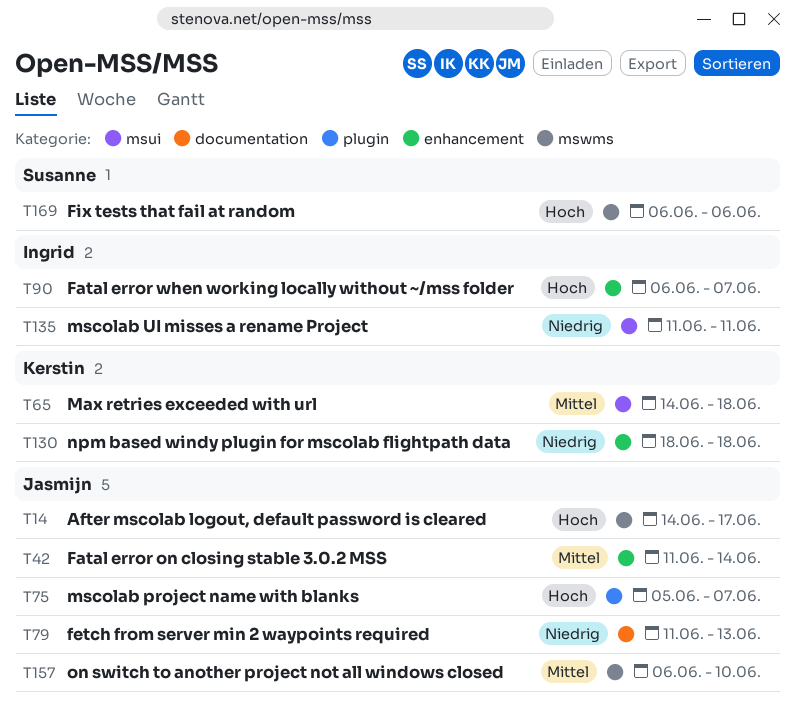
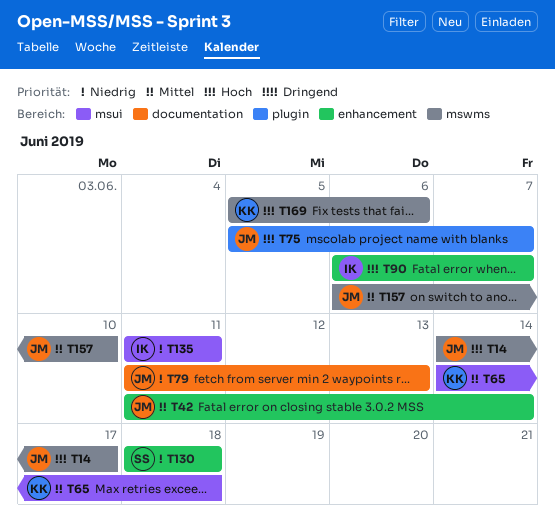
T130, owner: Kerstin -> Susanne
T169, owner: Susanne -> Kerstin
T169, start: Jun 6 -> Jun 5

